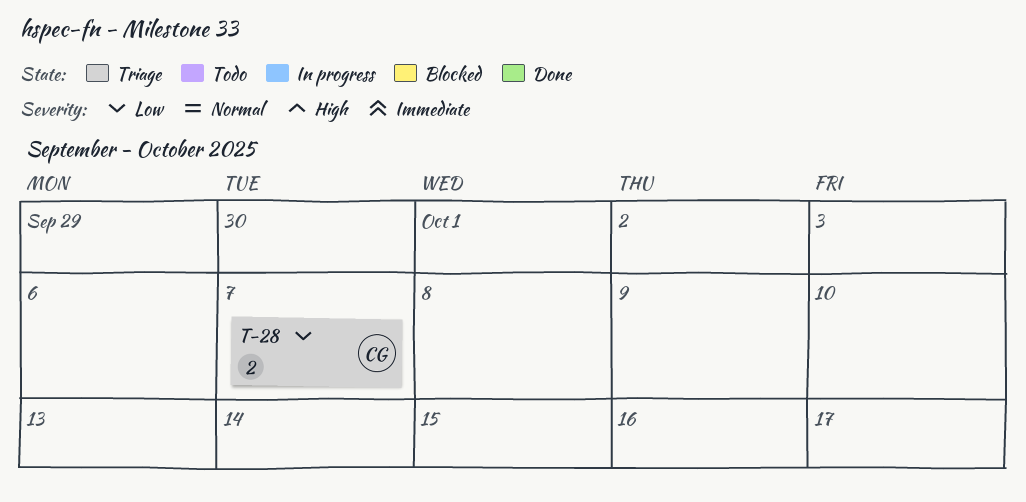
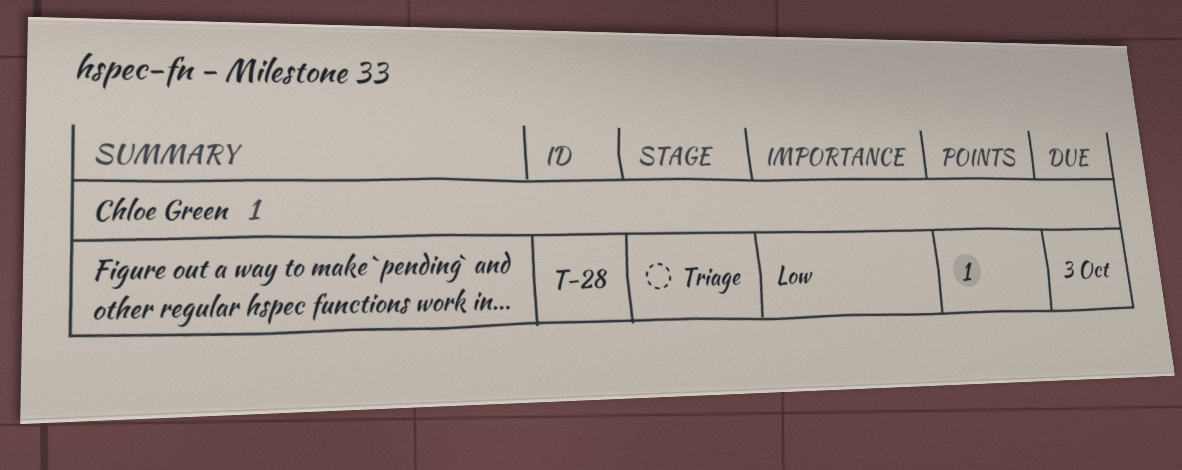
T-28, estimate: 2 -> 1
T-28, due: Oct 7 -> Oct 3

